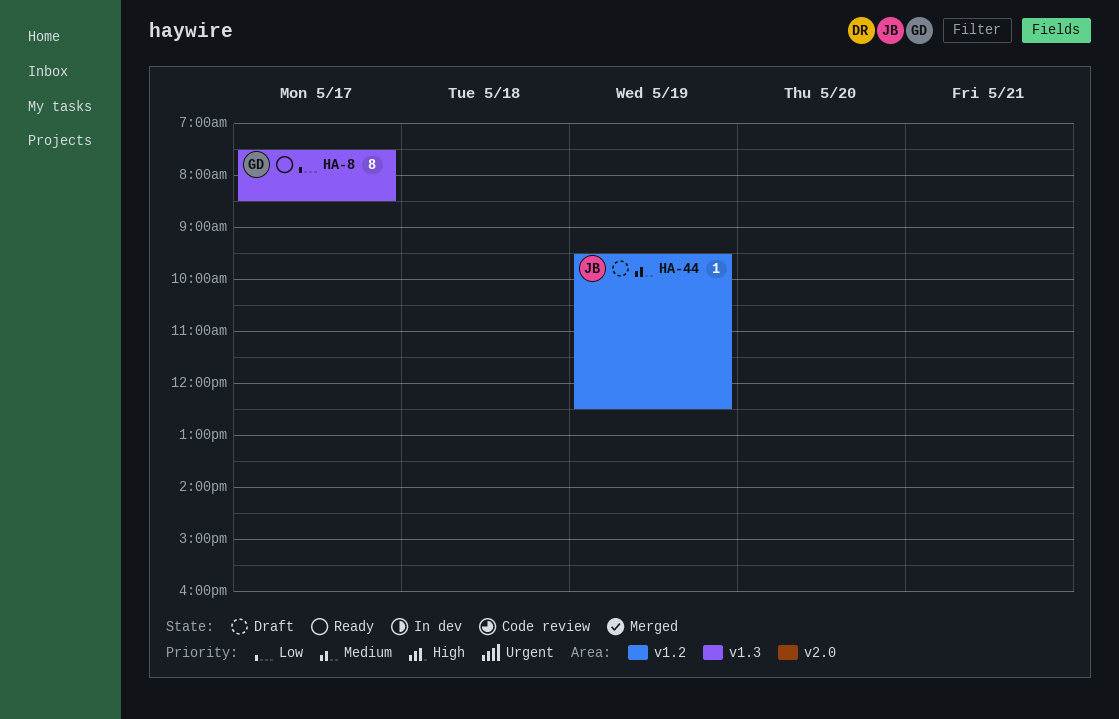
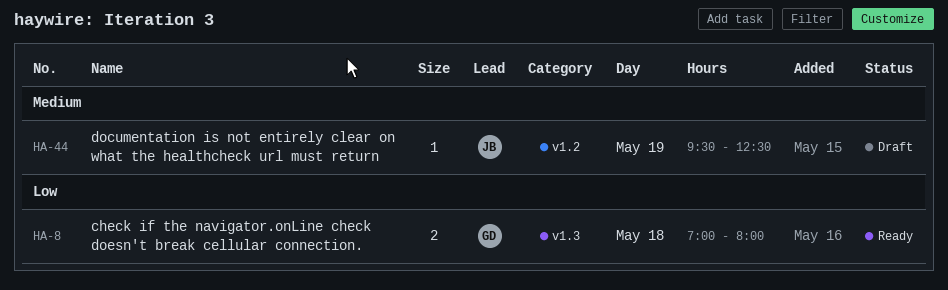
HA-8, estimate: 8 -> 2
HA-8, day: May 17 -> May 18
HA-8, begins: 07:30 -> 07:00
HA-8, ends: 08:30 -> 08:00

